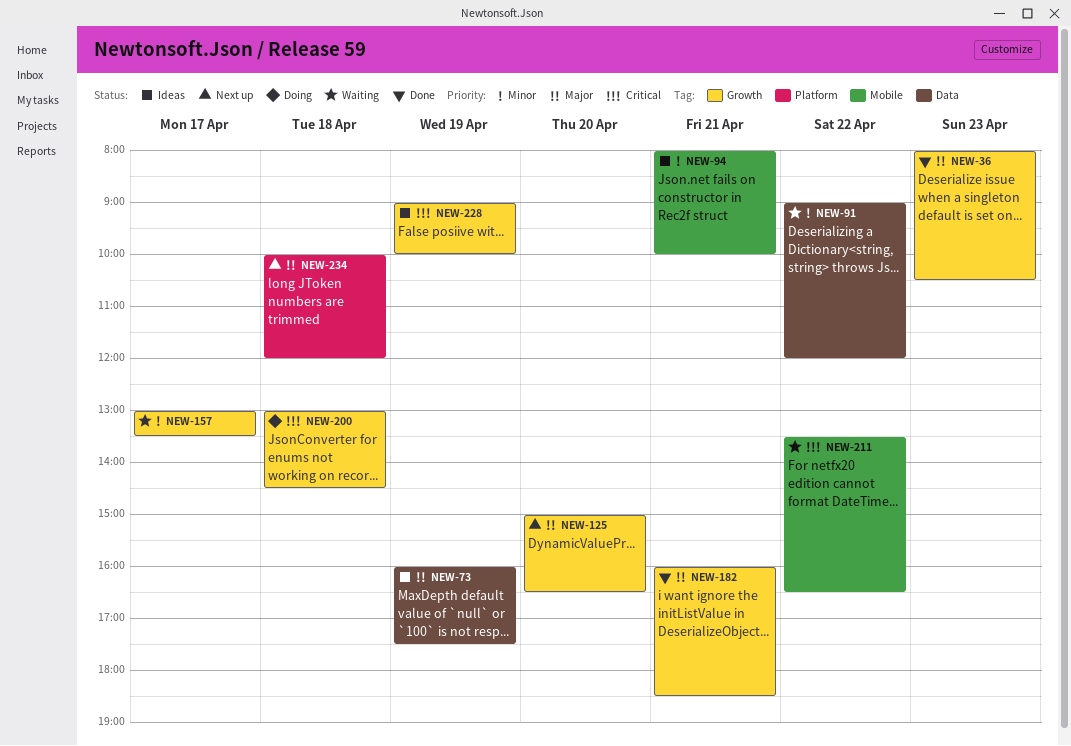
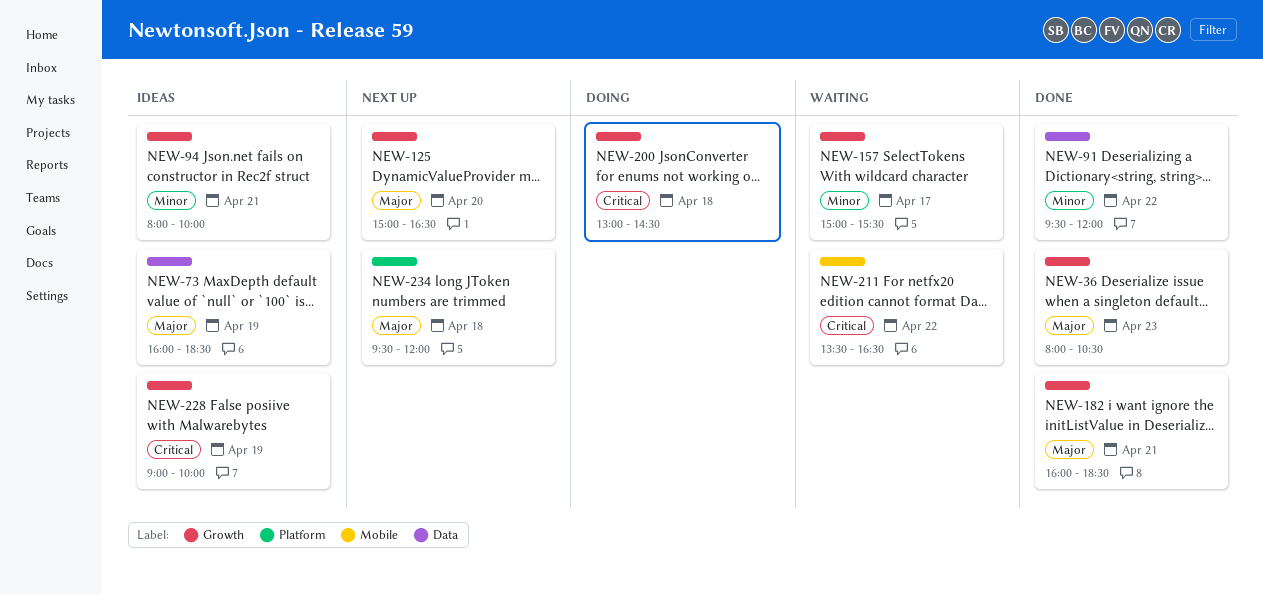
NEW-73, ends: 17:30 -> 18:30
NEW-91, status: Waiting -> Done
NEW-91, begins: 09:00 -> 09:30
NEW-94, label: Mobile -> Growth
NEW-157, begins: 13:00 -> 15:00
NEW-157, ends: 13:30 -> 15:30
NEW-234, begins: 10:00 -> 09:30

